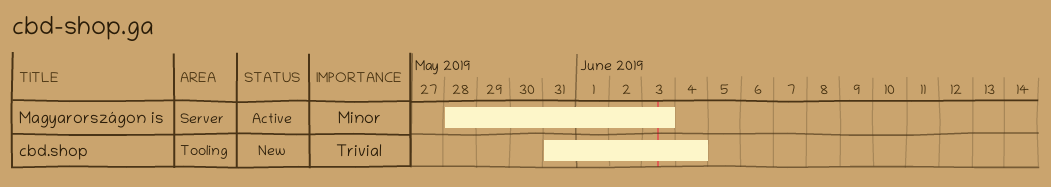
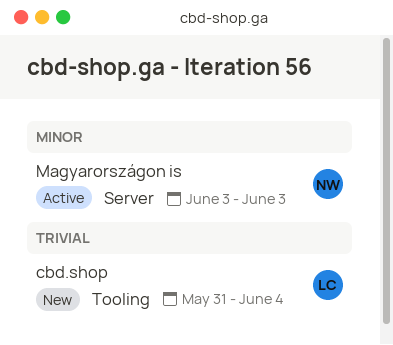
Magyarországon is, start: May 28 -> Jun 3

